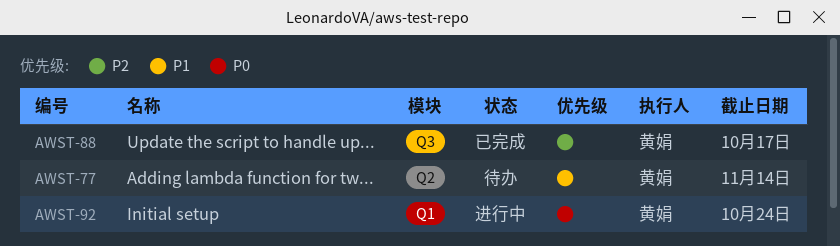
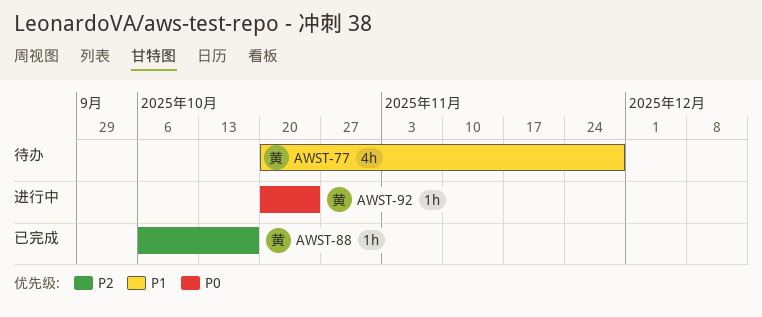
AWST-77, due: Nov 14 -> Nov 28

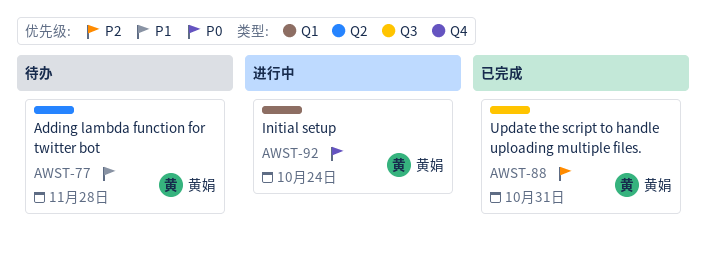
AWST-88, due: Oct 17 -> Oct 31

